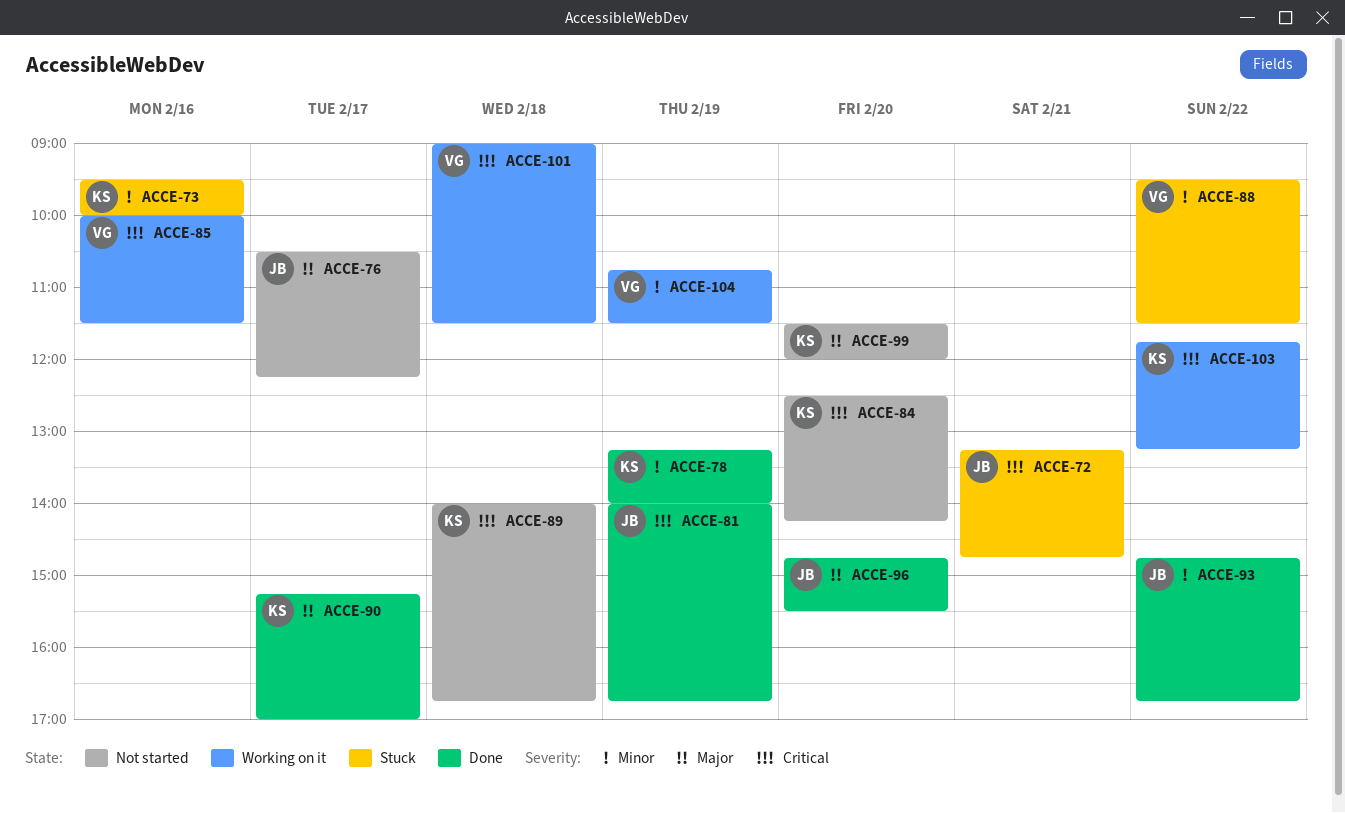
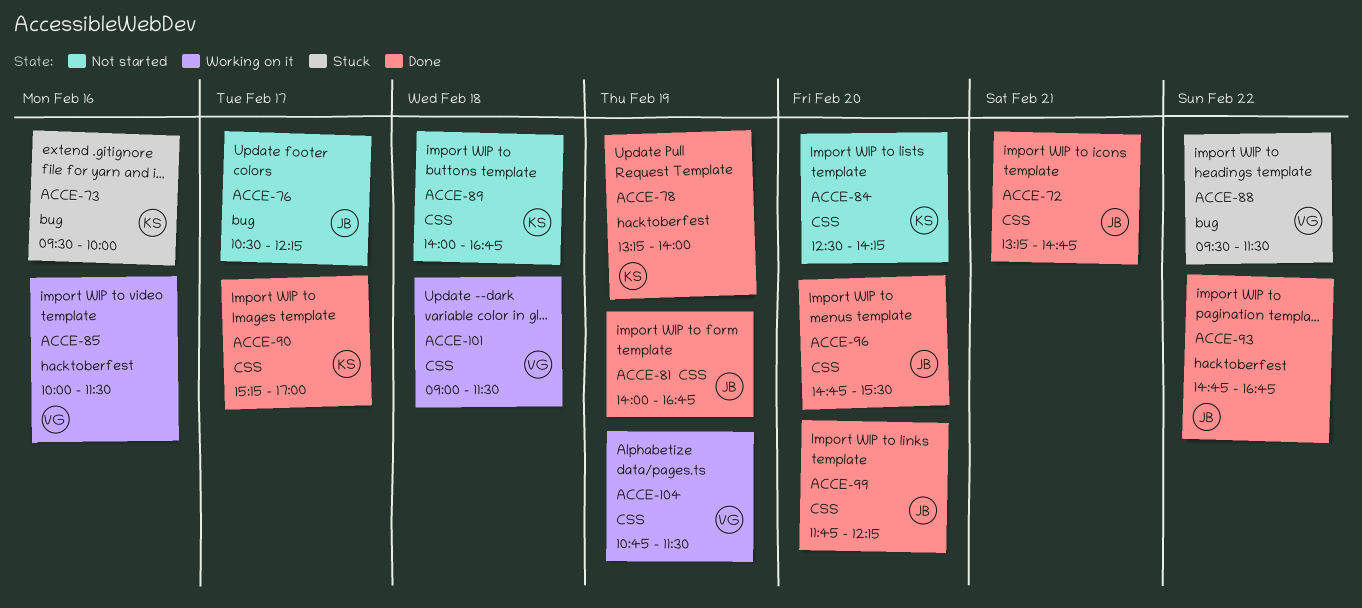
ACCE-72, status: Stuck -> Done
ACCE-99, status: Not started -> Done
ACCE-99, owner: KS -> JB
ACCE-99, begins: 11:30 -> 11:45
ACCE-99, ends: 12:00 -> 12:15
ACCE-103: present -> none

